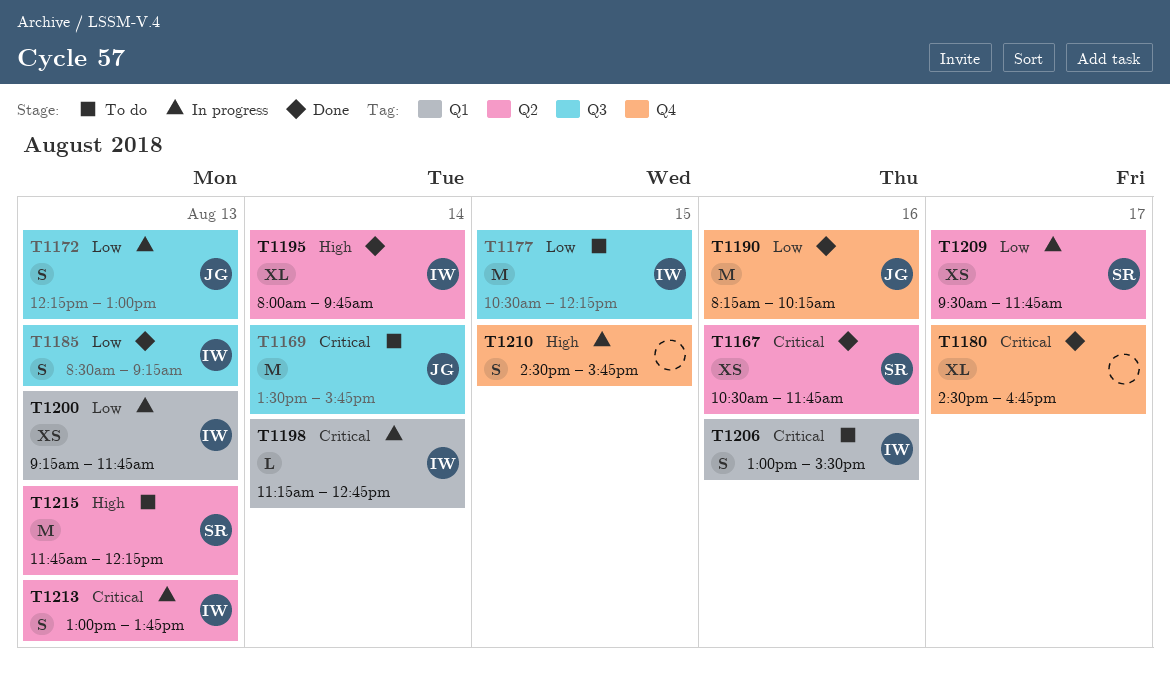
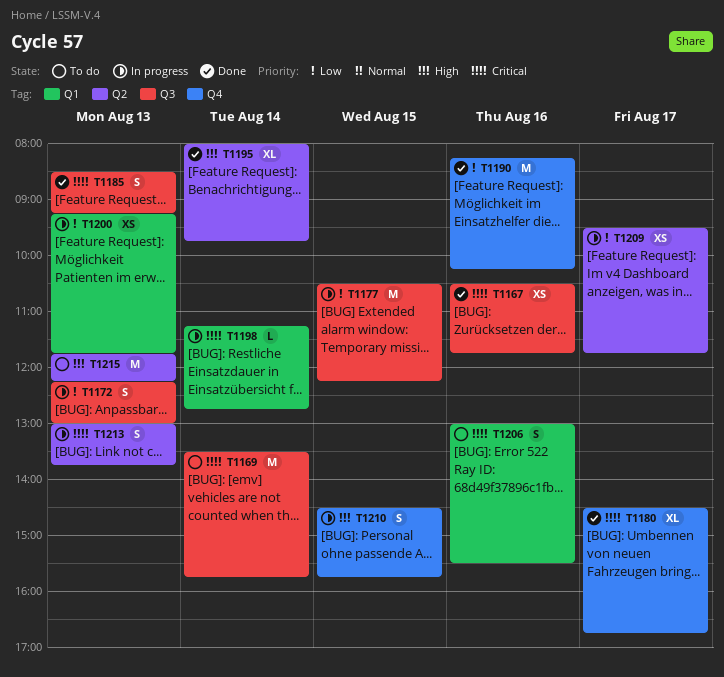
T1167, label: Q2 -> Q3
T1177, status: To do -> In progress
T1185, priority: Low -> Critical

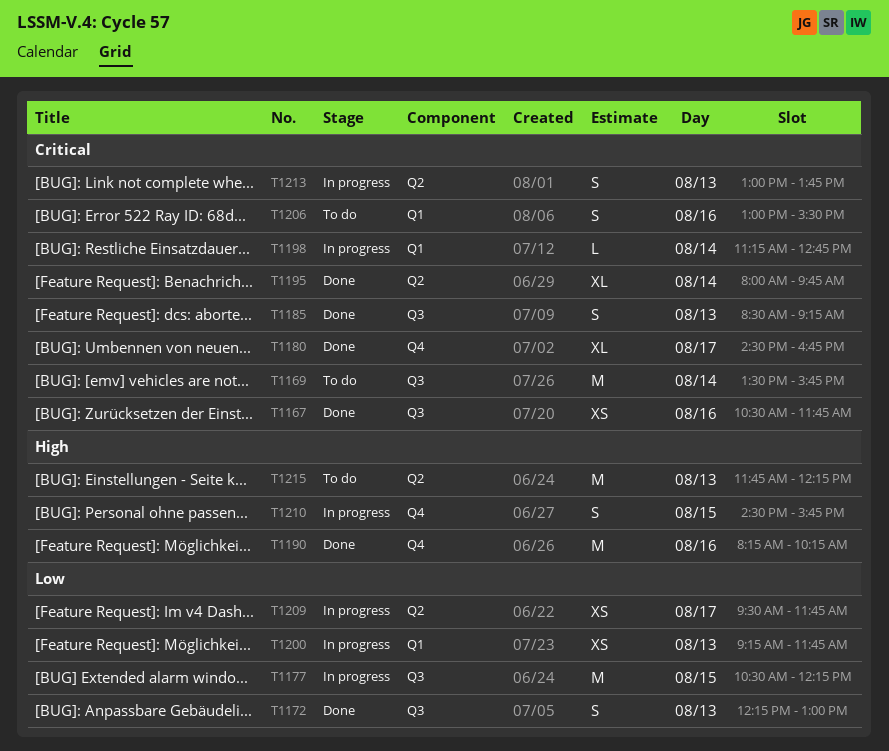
T1172, status: In progress -> Done
T1190, priority: Low -> High
T1195, priority: High -> Critical

